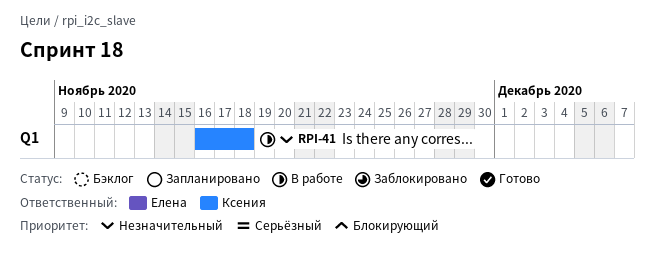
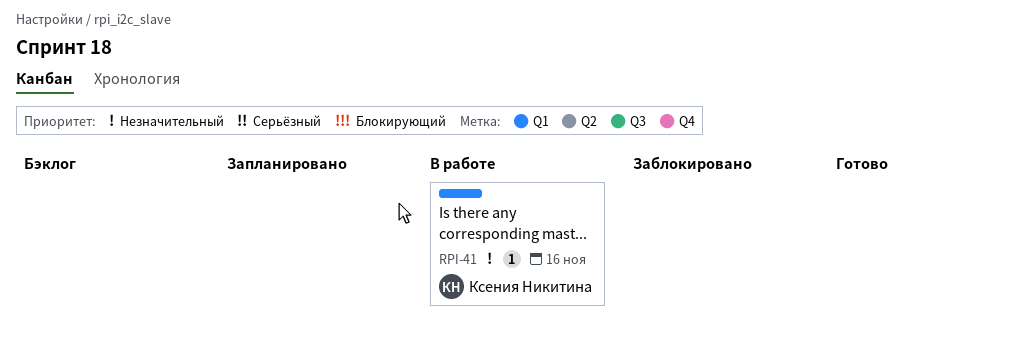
RPI-41, due: Nov 18 -> Nov 16

